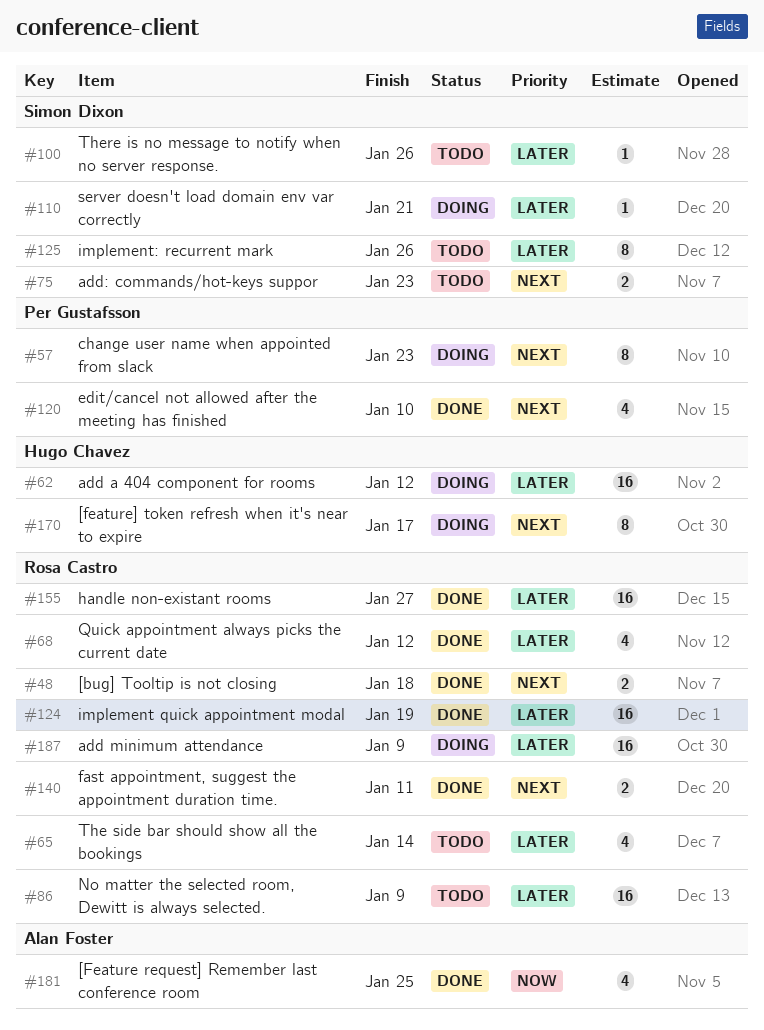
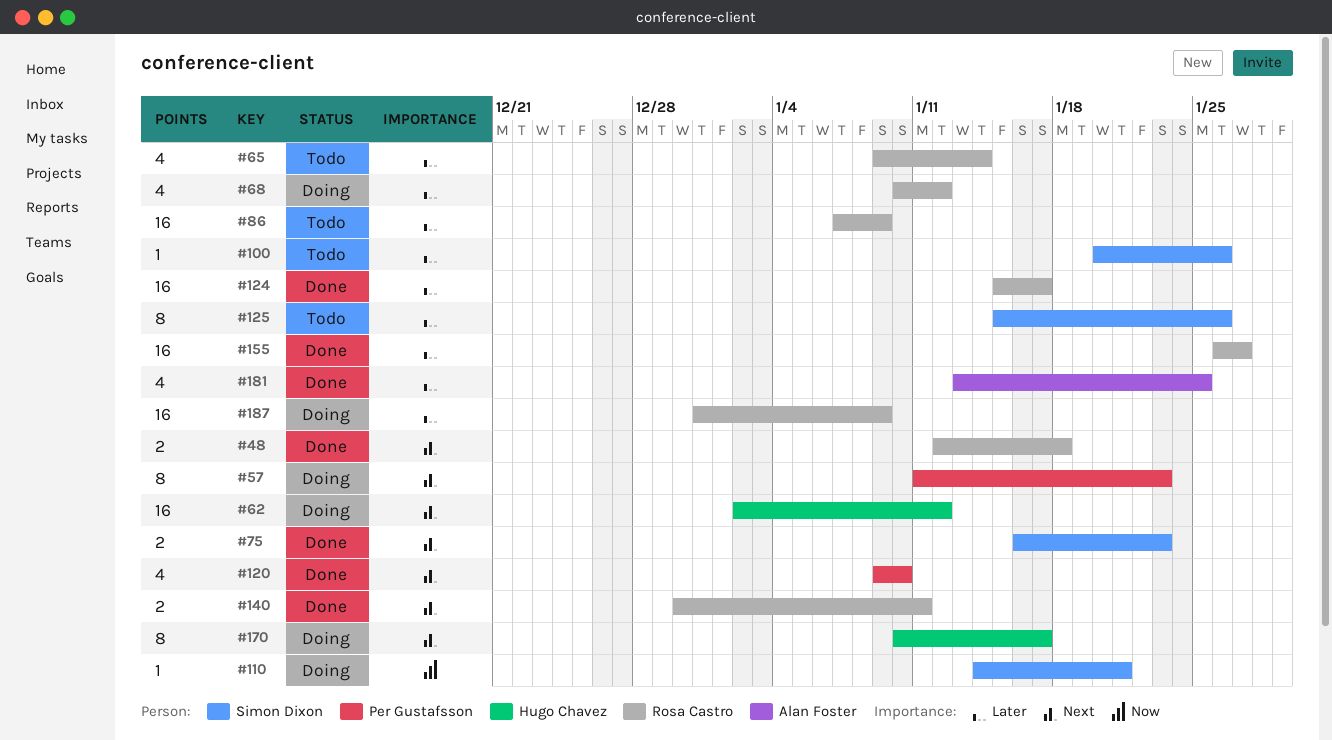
#62, priority: Later -> Next
#68, status: Done -> Doing
#75, status: Todo -> Done
#110, priority: Later -> Now
#124, due: Jan 19 -> Jan 17
#181, priority: Now -> Later

